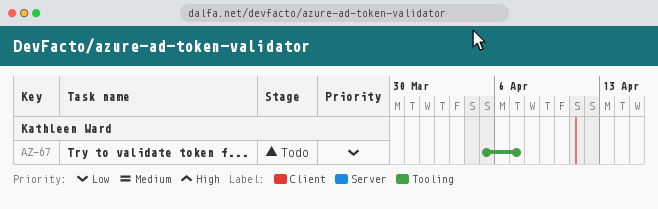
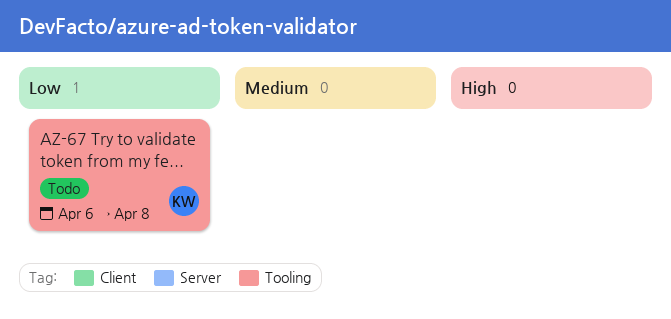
AZ-67, start: Apr 5 -> Apr 6
AZ-67, due: Apr 7 -> Apr 8

